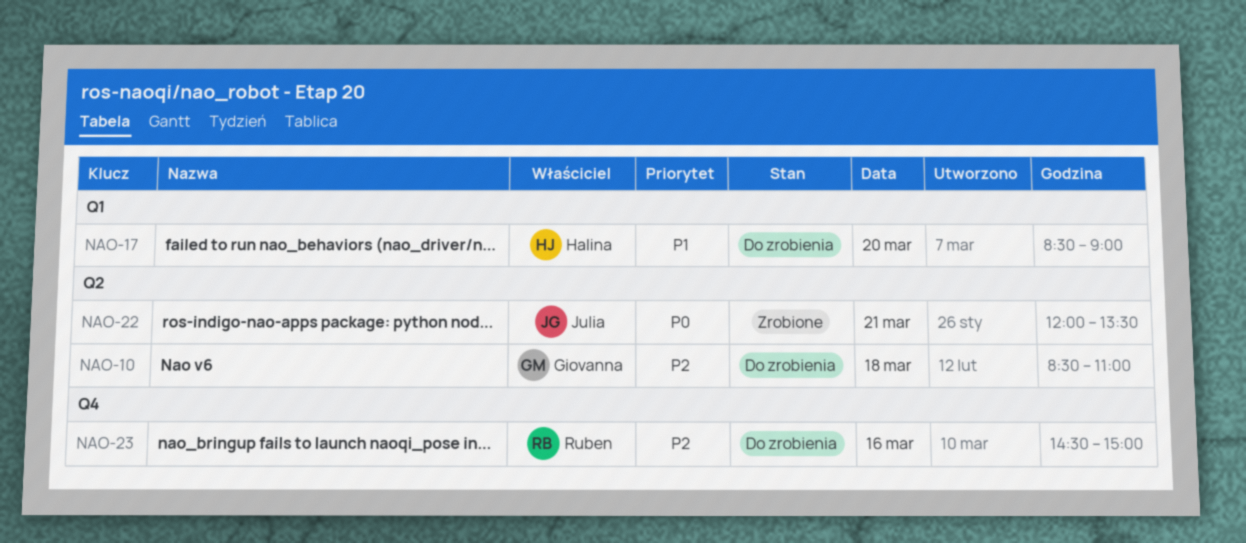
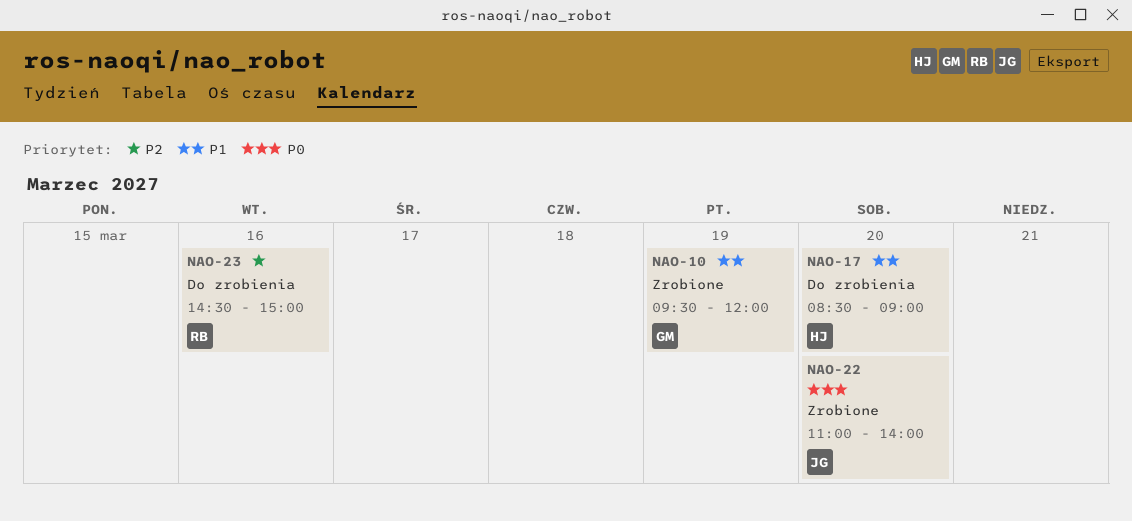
NAO-10, status: Do zrobienia -> Zrobione
NAO-10, priority: P2 -> P1
NAO-10, day: Mar 18 -> Mar 19
NAO-10, begins: 08:30 -> 09:30
NAO-10, ends: 11:00 -> 12:00
NAO-22, day: Mar 21 -> Mar 20
NAO-22, begins: 12:00 -> 11:00
NAO-22, ends: 13:30 -> 14:00

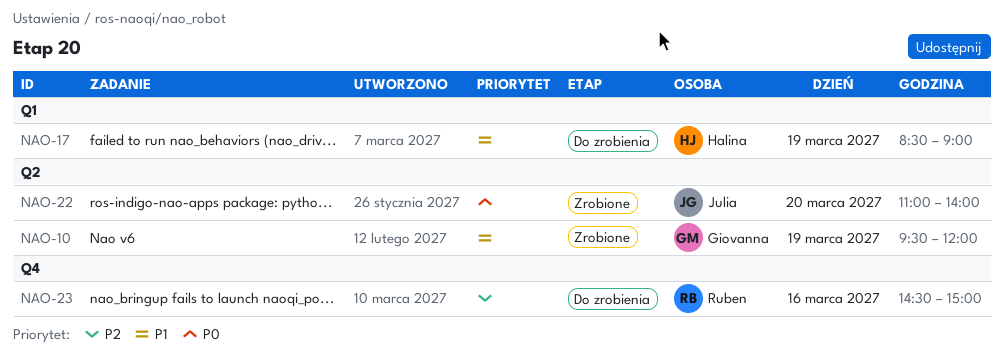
NAO-17, day: Mar 20 -> Mar 19

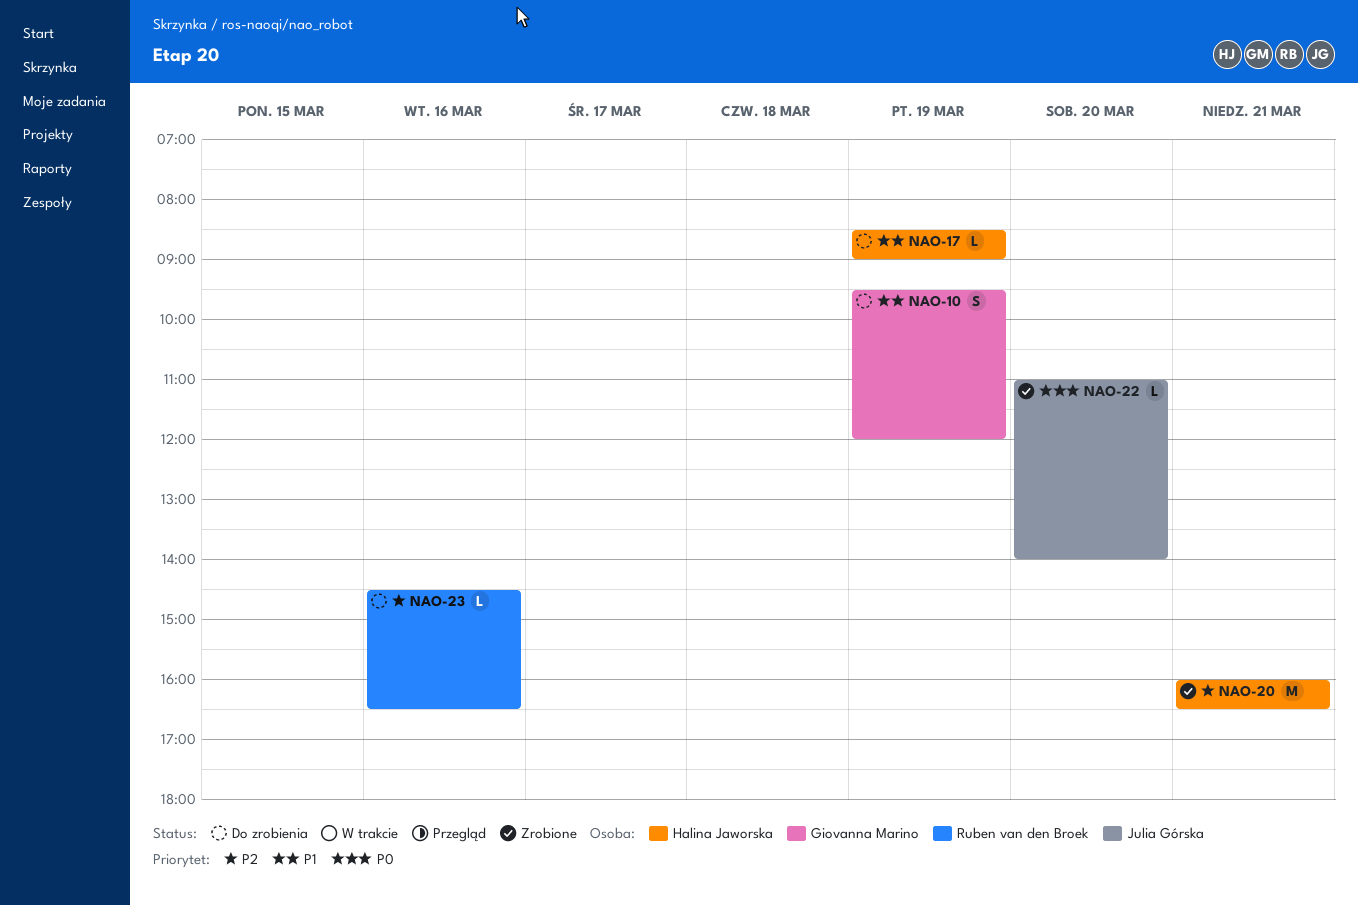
NAO-10, status: Zrobione -> Do zrobienia
NAO-20: none -> present
NAO-23, ends: 15:00 -> 16:30

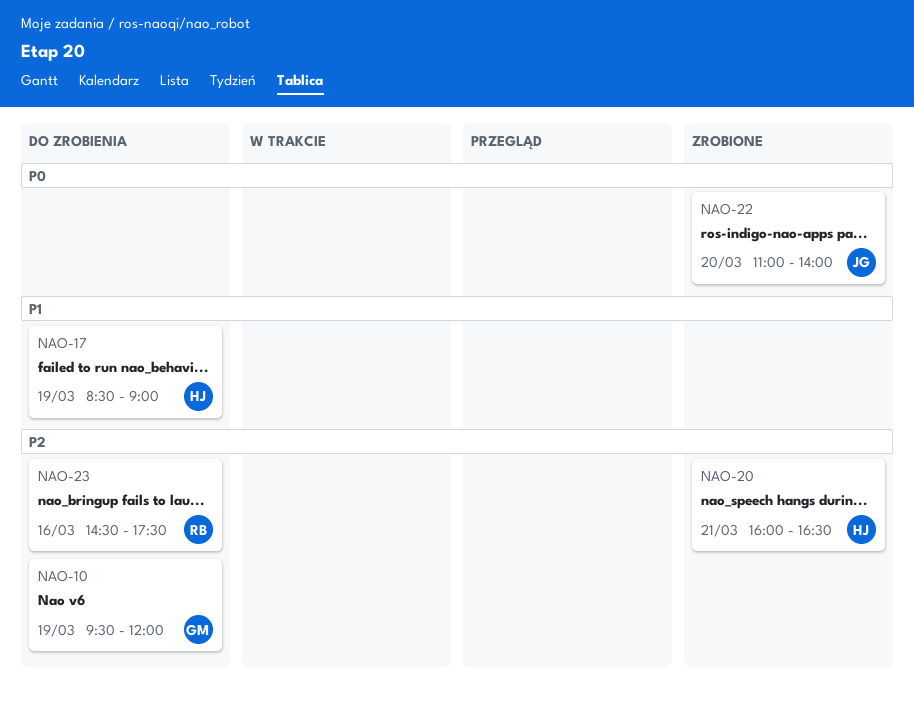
NAO-10, priority: P1 -> P2
NAO-23, ends: 16:30 -> 17:30

